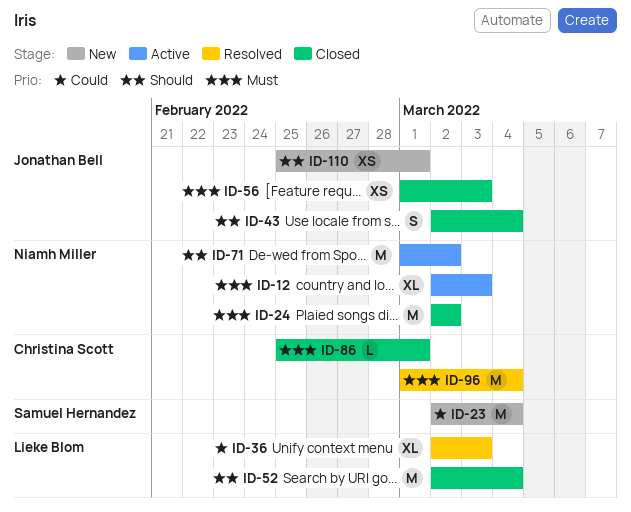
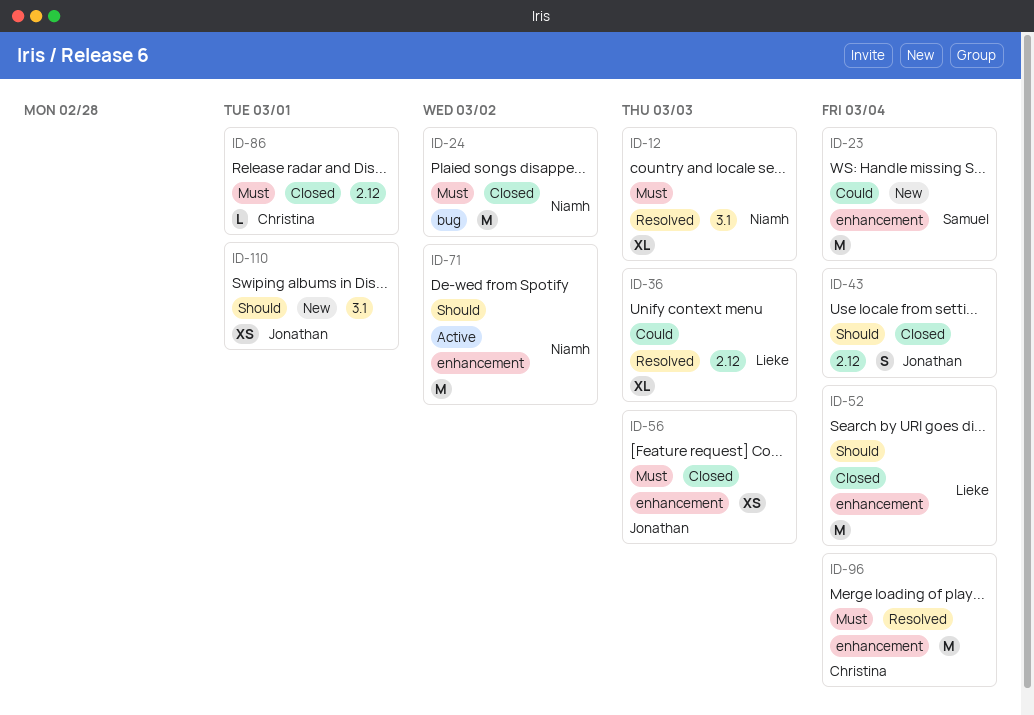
ID-12, status: Active -> Resolved

